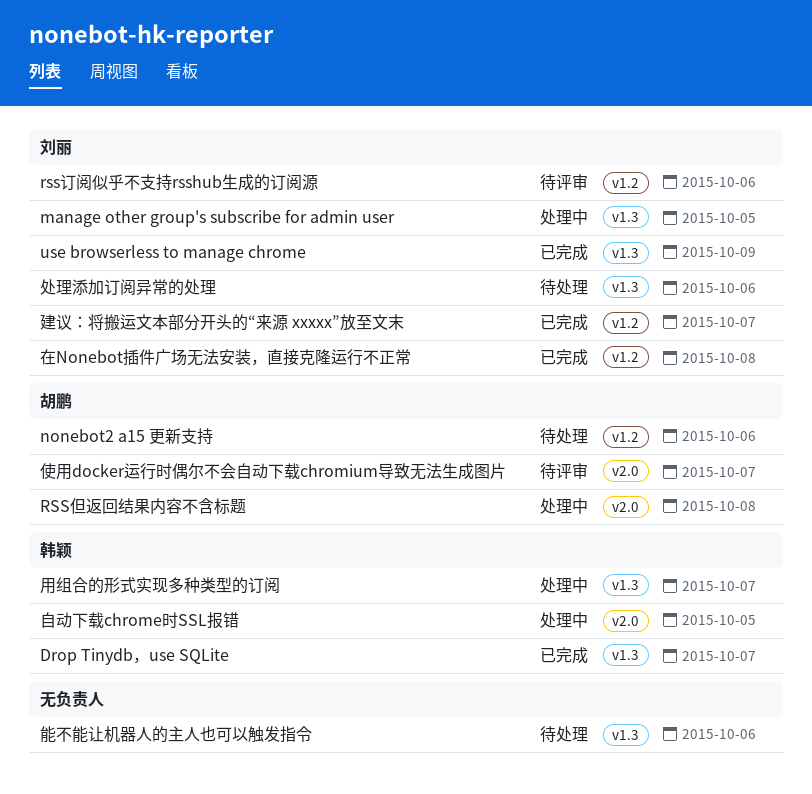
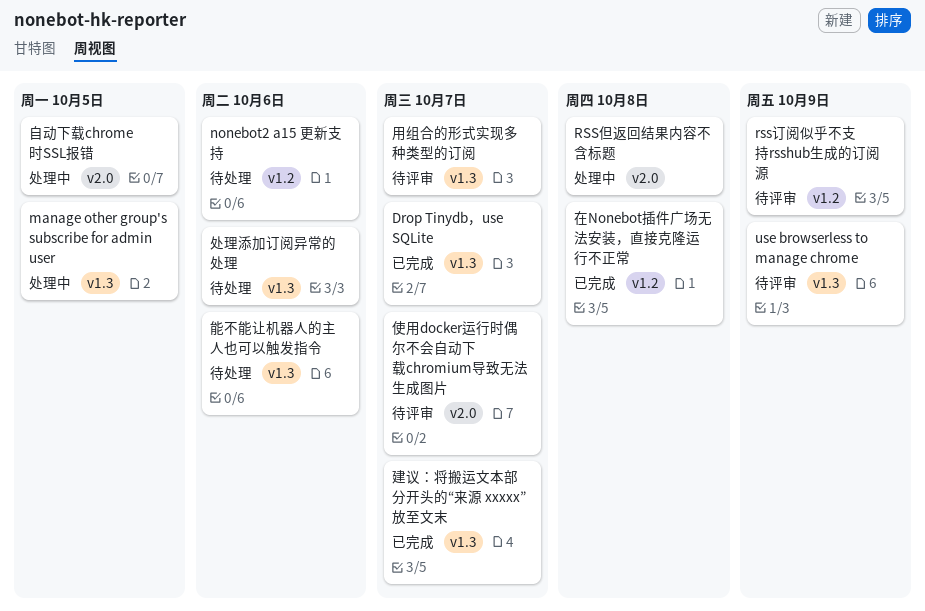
rss订阅似乎不支持rsshub生成的订阅源, due: Oct 6 -> Oct 9
use browserless to manage chrome, status: 已完成 -> 待评审
建议：将搬运文本部分开头的“来源 xxxxx”放至文末, label: v1.2 -> v1.3
用组合的形式实现多种类型的订阅, status: 处理中 -> 待评审

